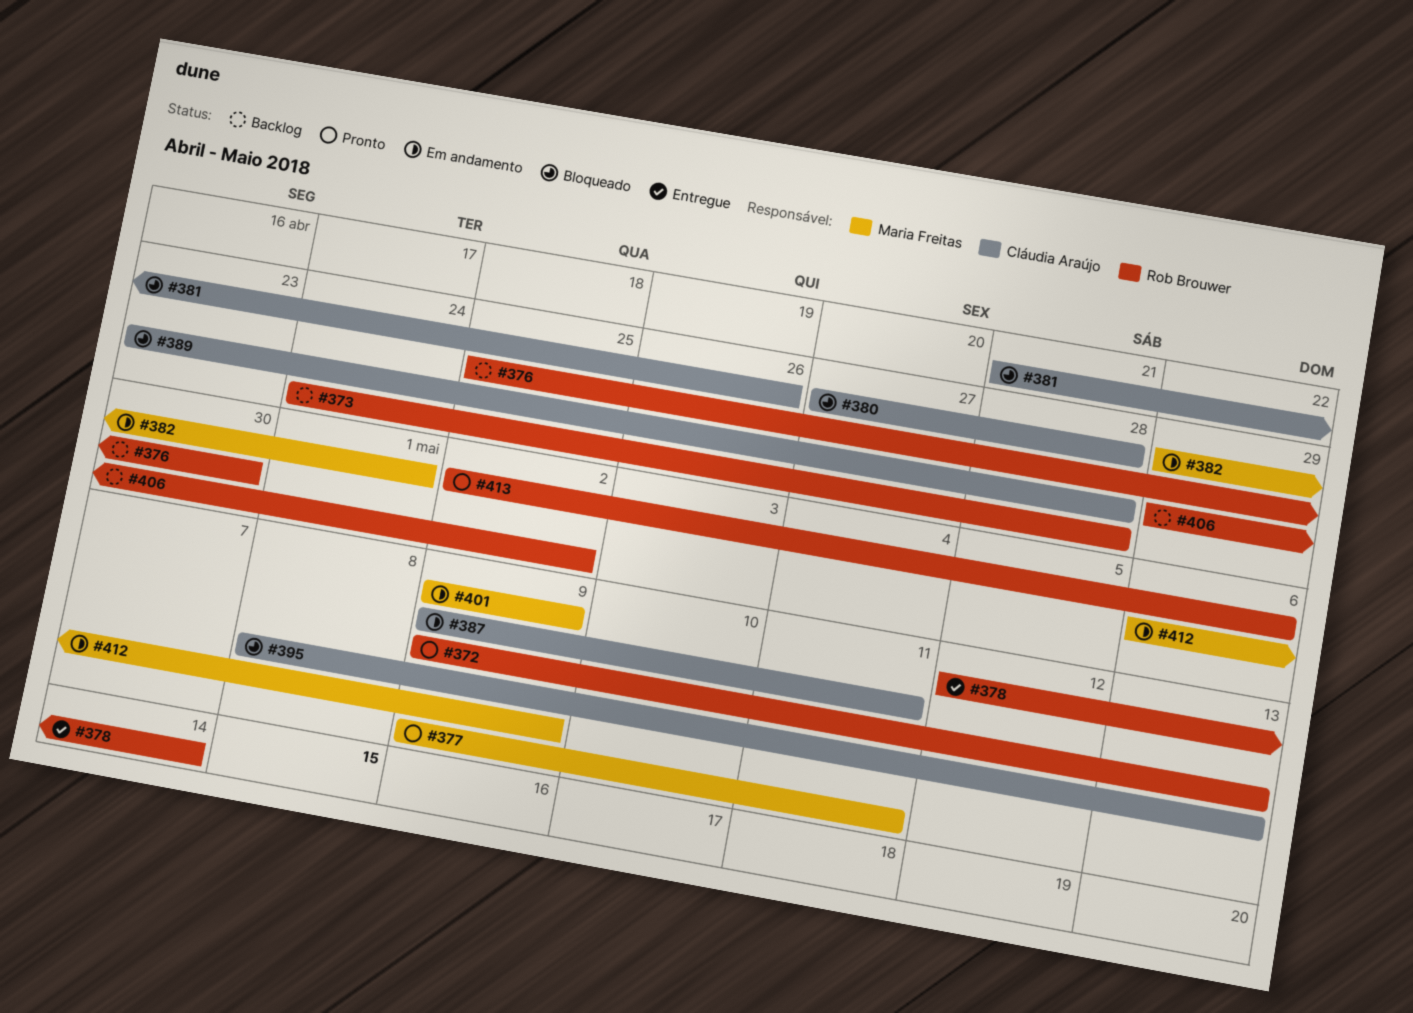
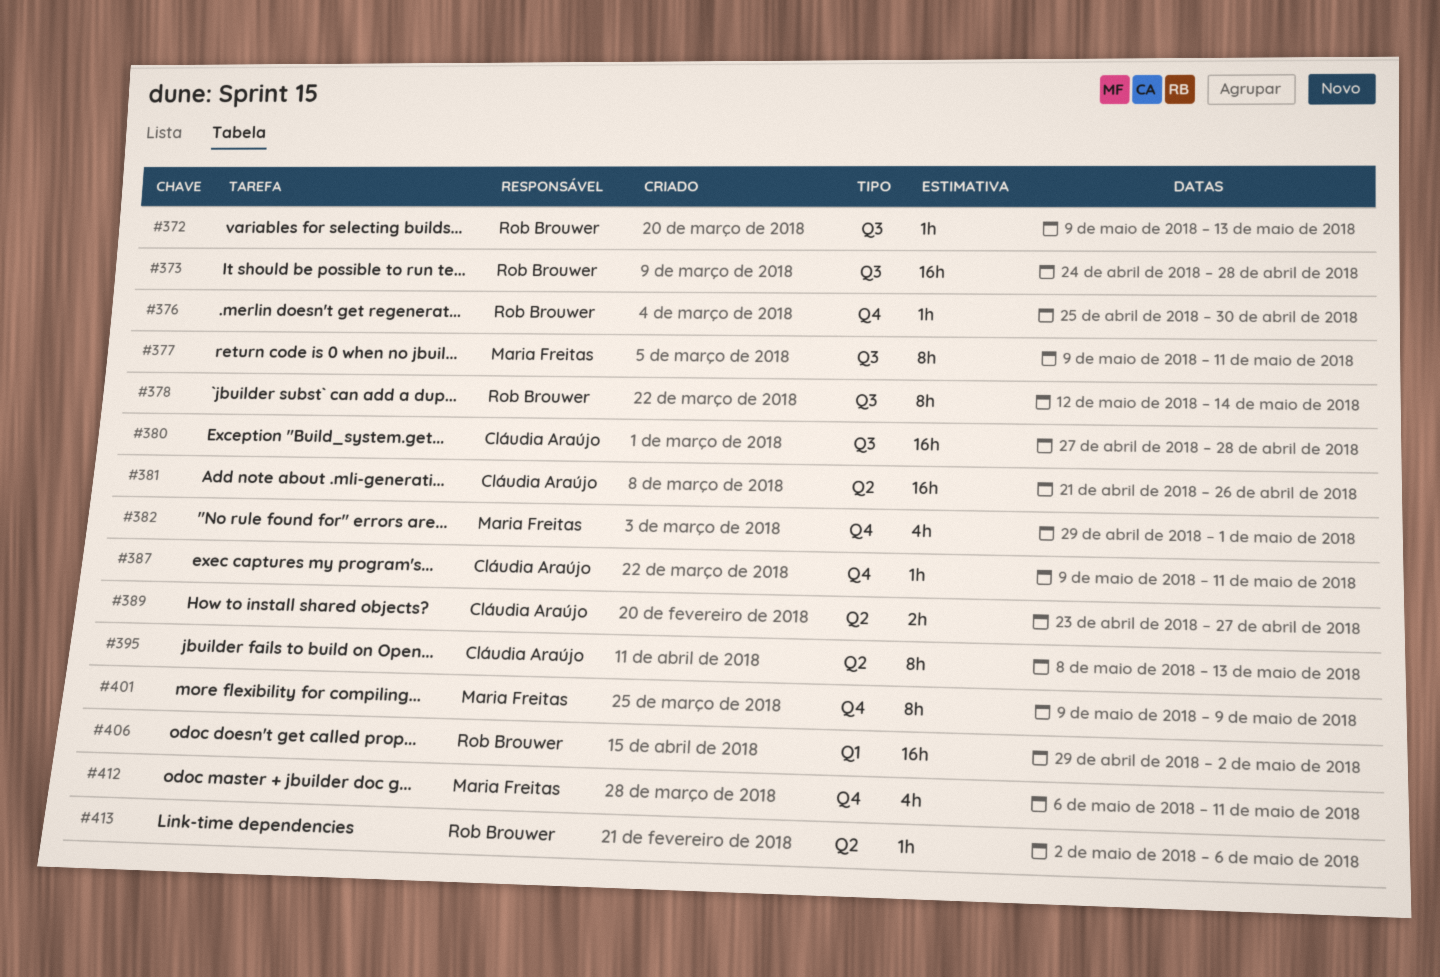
#389, due: Apr 28 -> Apr 27
#412, due: May 9 -> May 11

